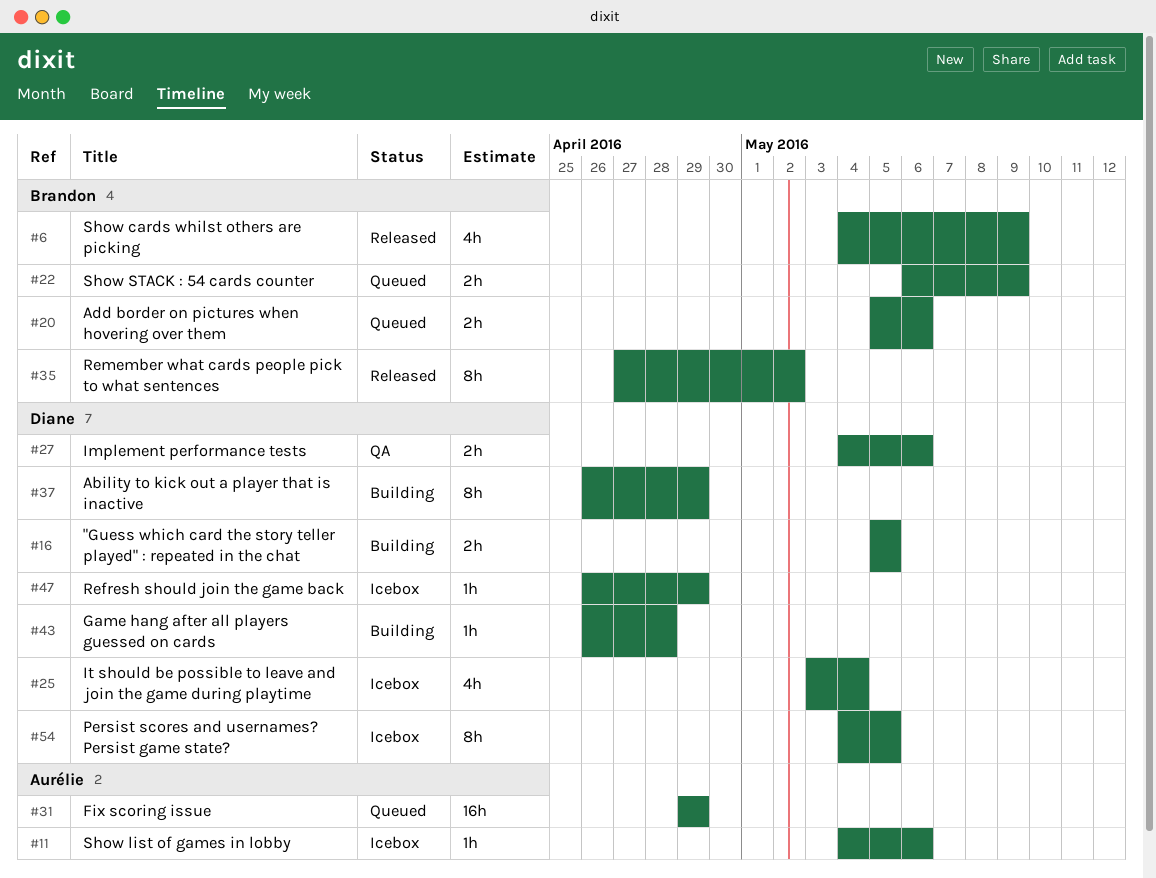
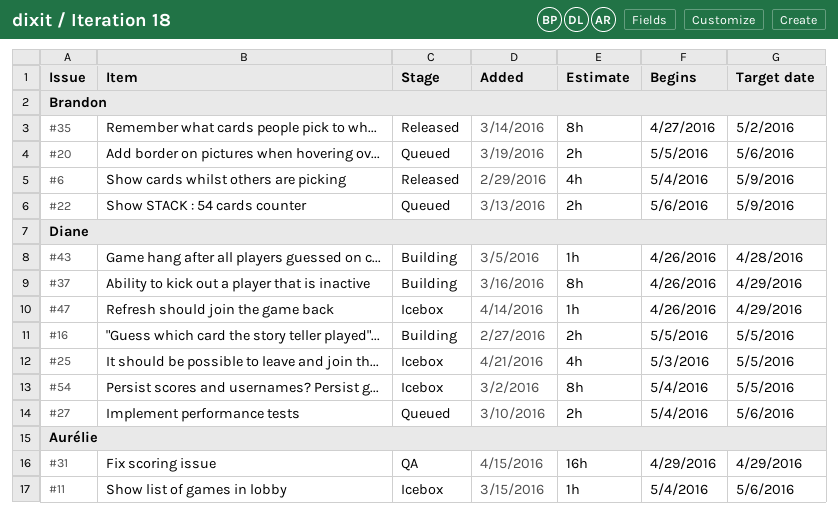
#25, due: May 4 -> May 5
#27, status: QA -> Queued
#31, status: Queued -> QA

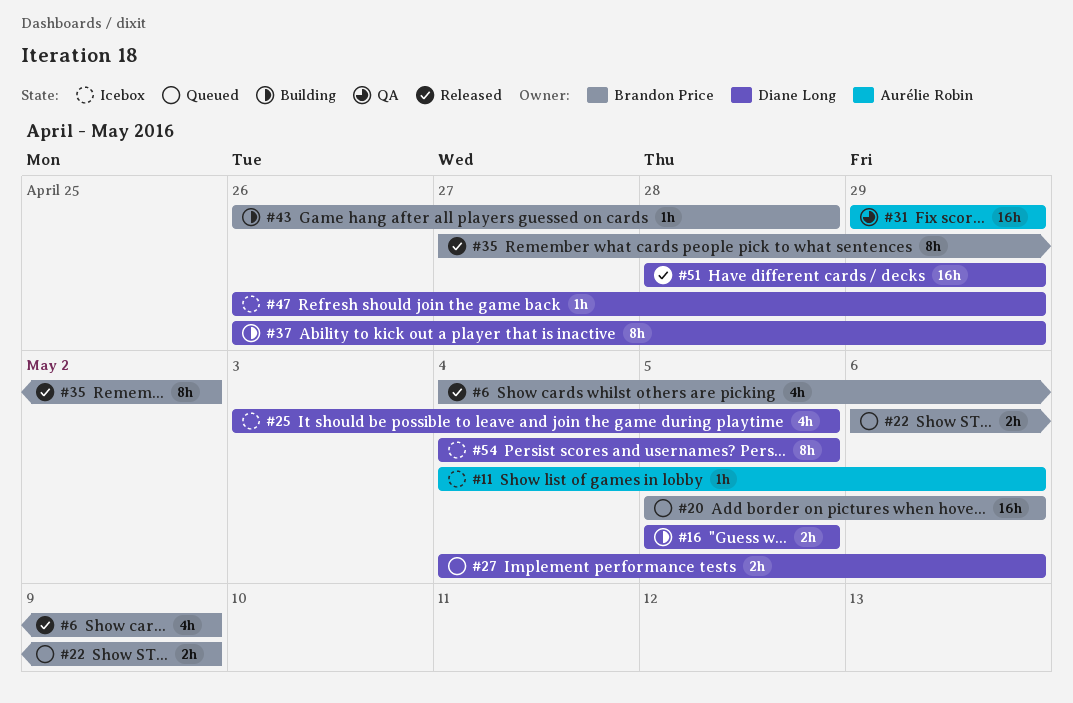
#20, estimate: 2h -> 16h
#43, owner: Diane Long -> Brandon Price
#51: none -> present

